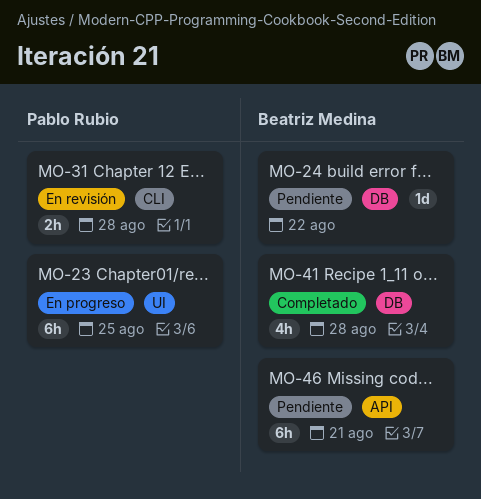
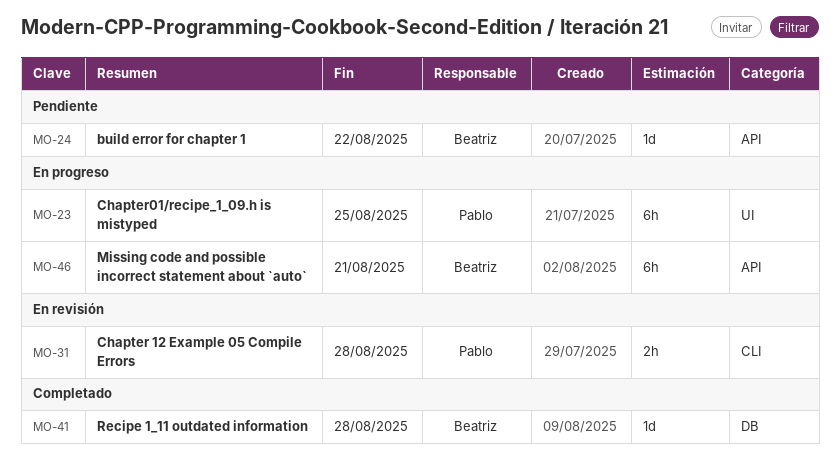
MO-24, label: DB -> API
MO-41, estimate: 4h -> 1d
MO-46, status: Pendiente -> En progreso

